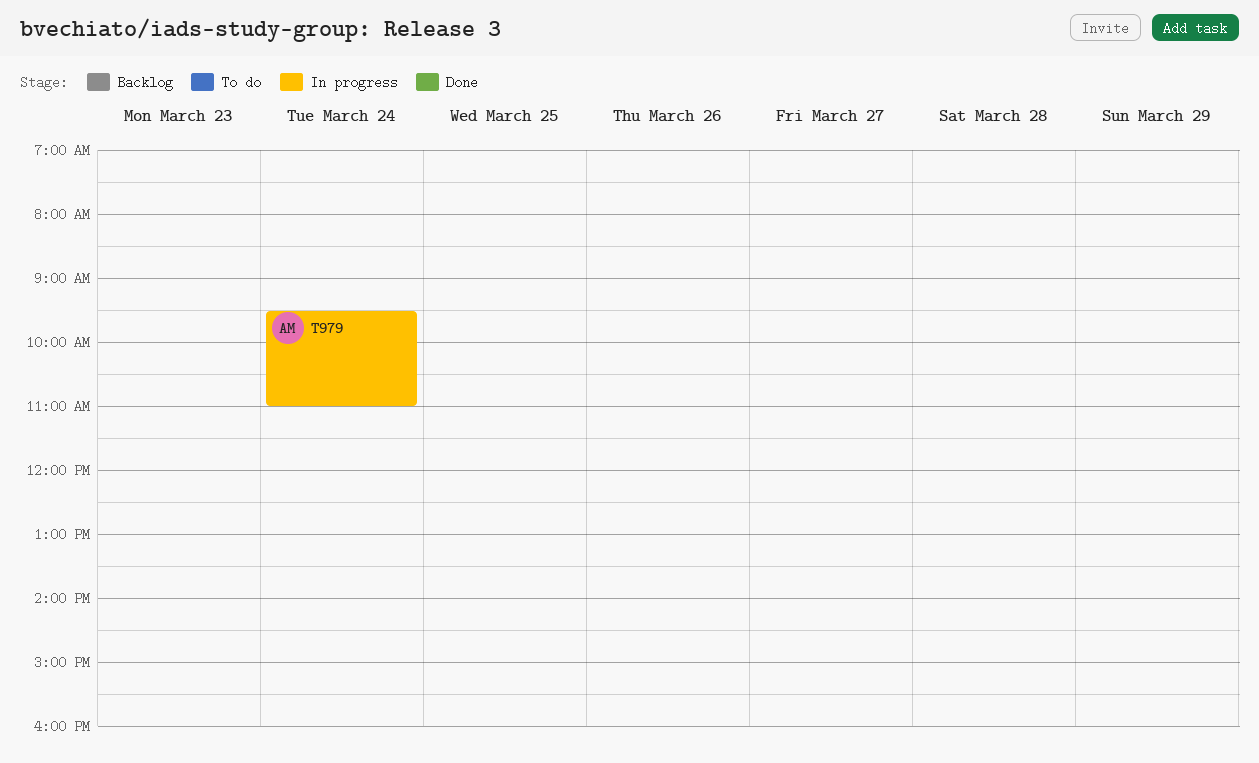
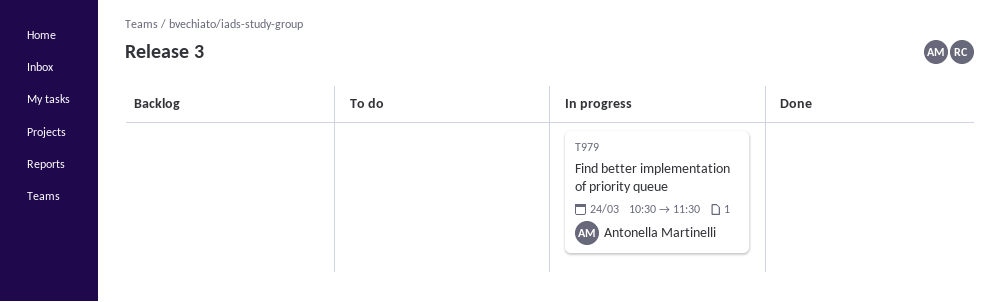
T979, begins: 09:30 -> 10:30
T979, ends: 11:00 -> 11:30

